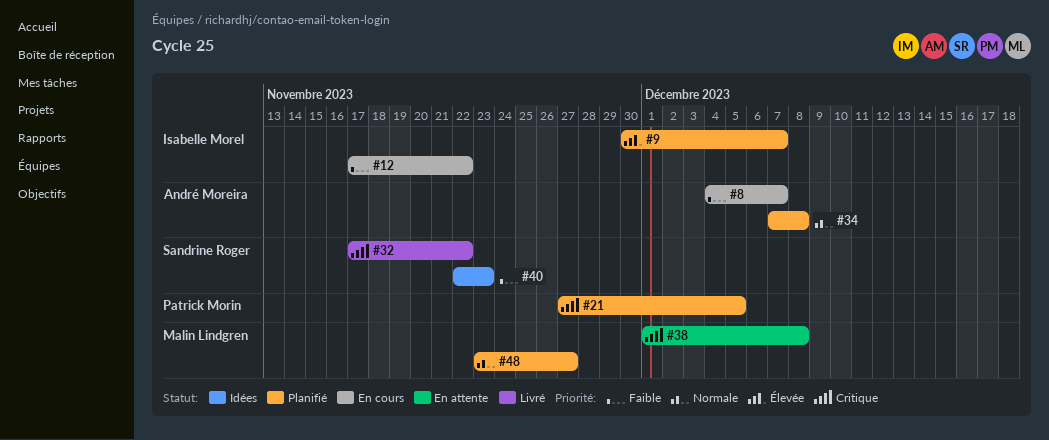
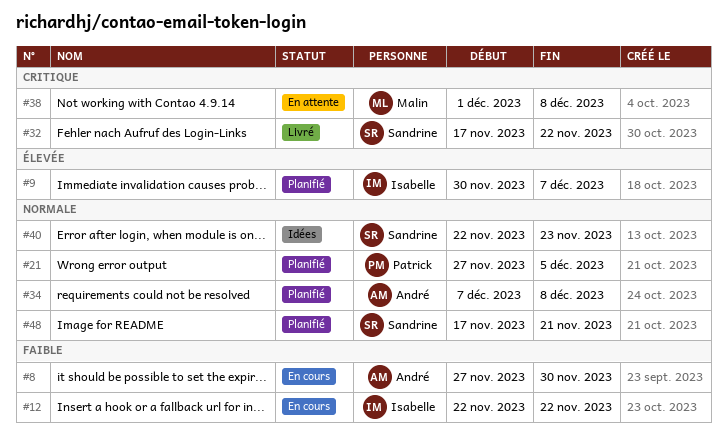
#8, start: Dec 4 -> Nov 27
#8, due: Dec 7 -> Nov 30
#12, start: Nov 17 -> Nov 22
#21, priority: Critique -> Normale
#40, priority: Faible -> Normale
#48, owner: Malin Lindgren -> Sandrine Roger
#48, start: Nov 23 -> Nov 17
#48, due: Nov 27 -> Nov 21

